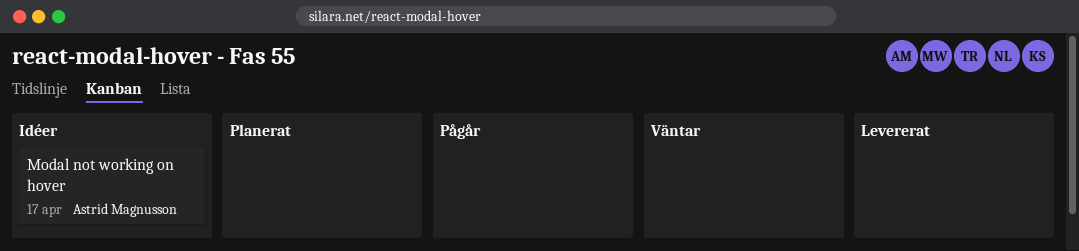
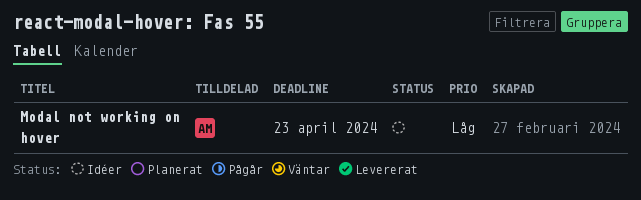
Modal not working on hover, due: Apr 17 -> Apr 23

